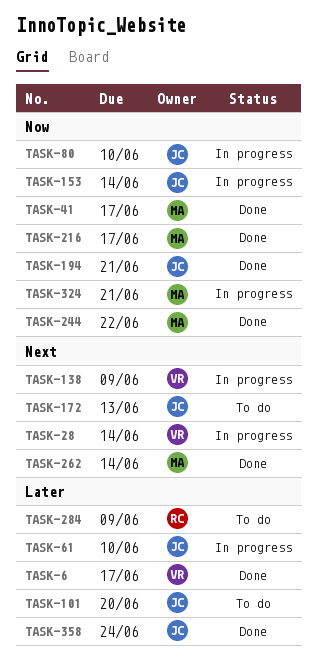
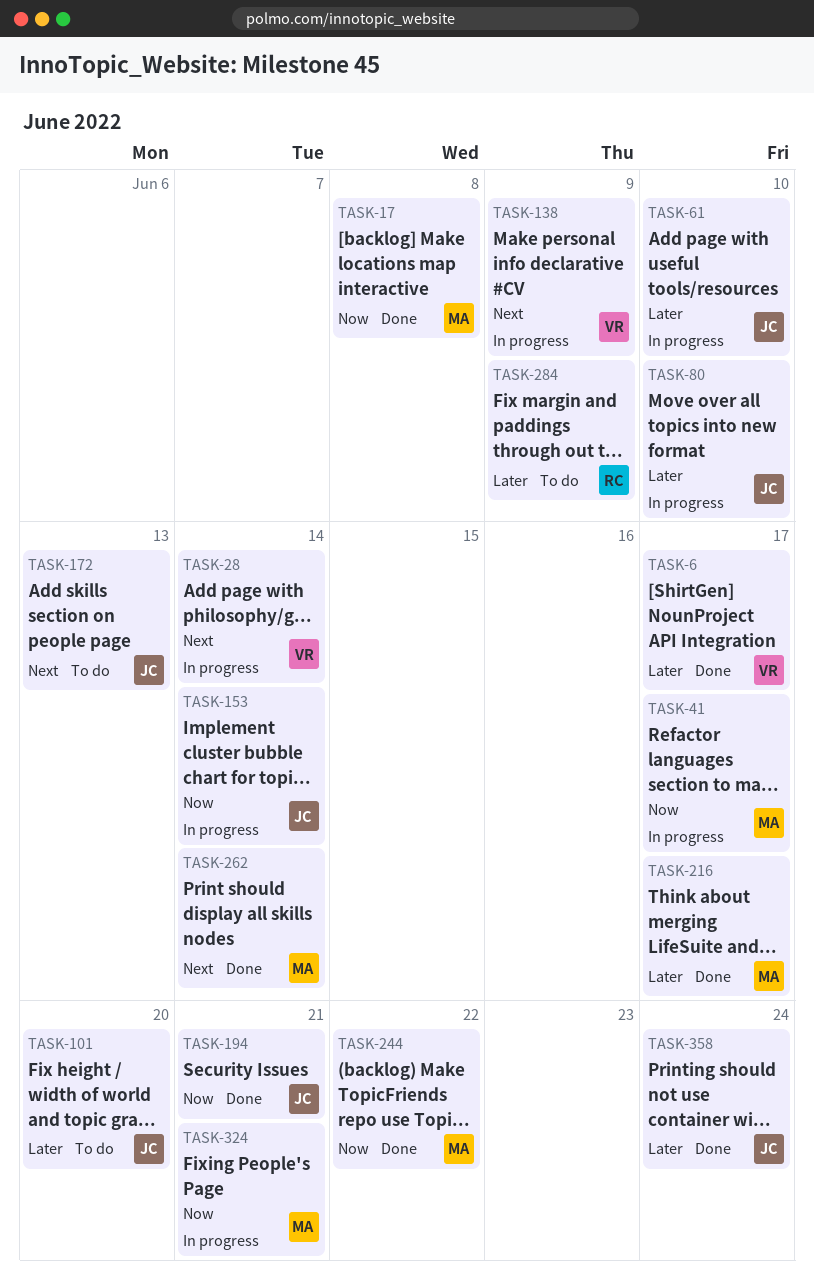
TASK-17: none -> present
TASK-41, status: Done -> In progress
TASK-80, priority: Now -> Later
TASK-216, priority: Now -> Later

